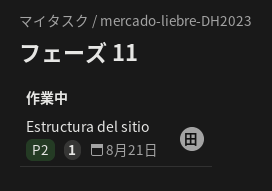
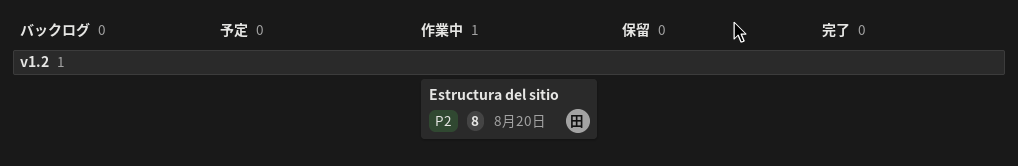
Estructura del sitio, estimate: 1 -> 8
Estructura del sitio, due: Aug 21 -> Aug 20

